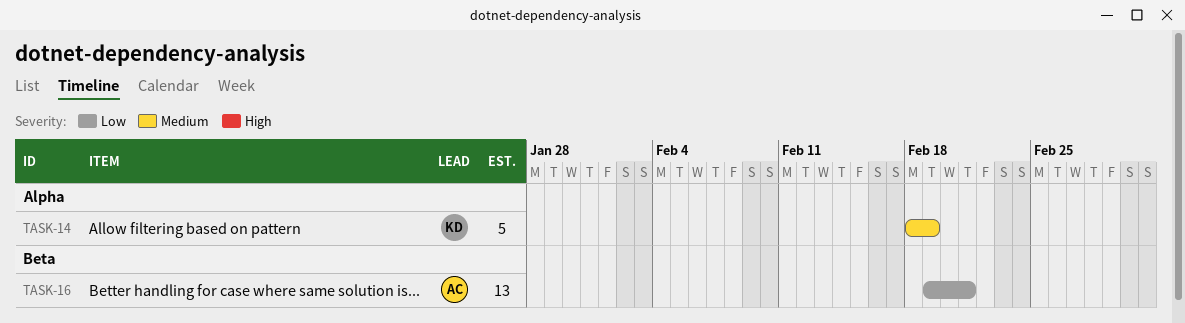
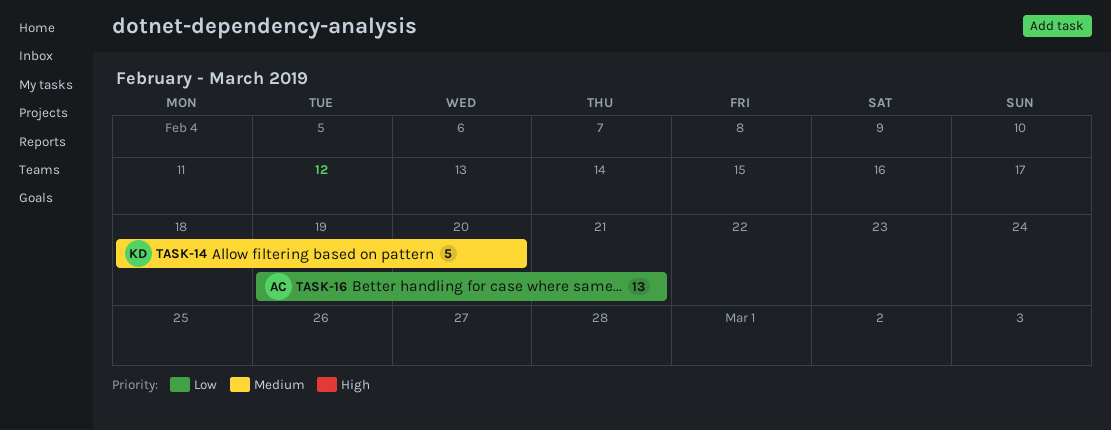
TASK-14, due: Feb 19 -> Feb 20

